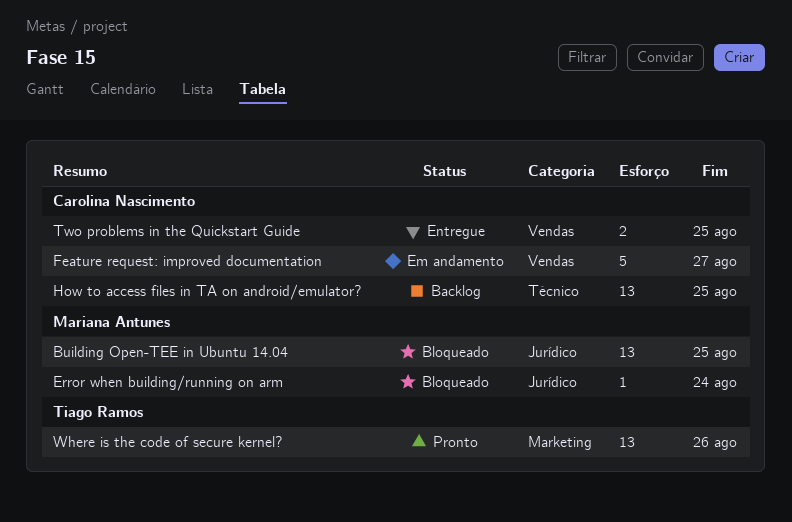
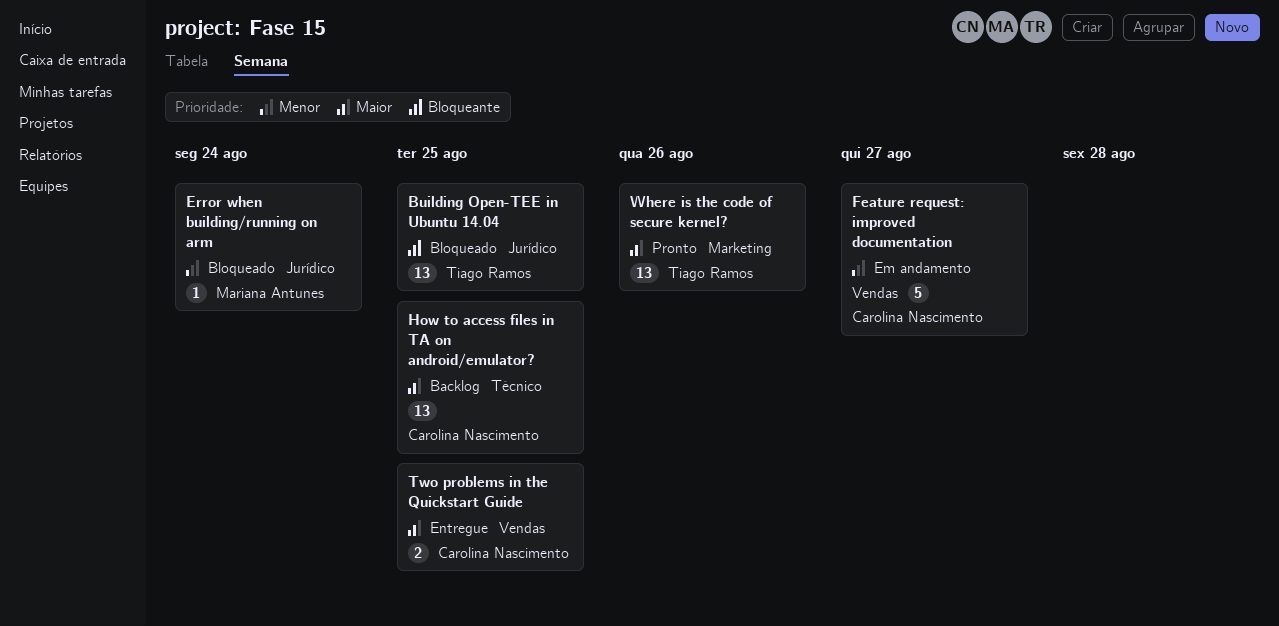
Building Open-TEE in Ubuntu 14.04, owner: Mariana Antunes -> Tiago Ramos

